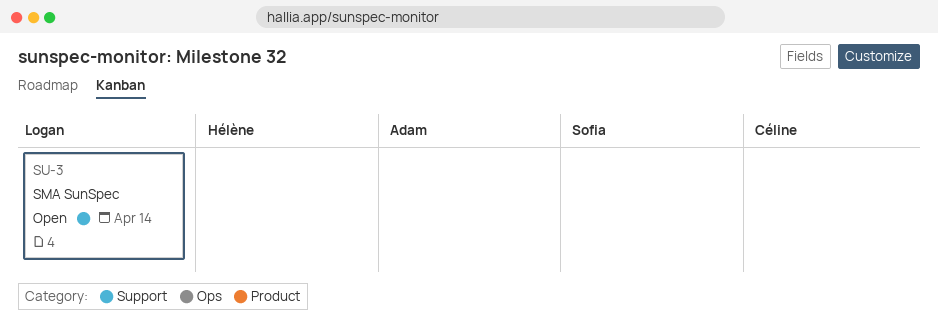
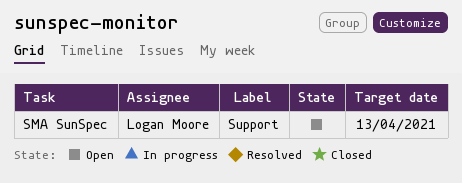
SMA SunSpec, due: Apr 14 -> Apr 13

